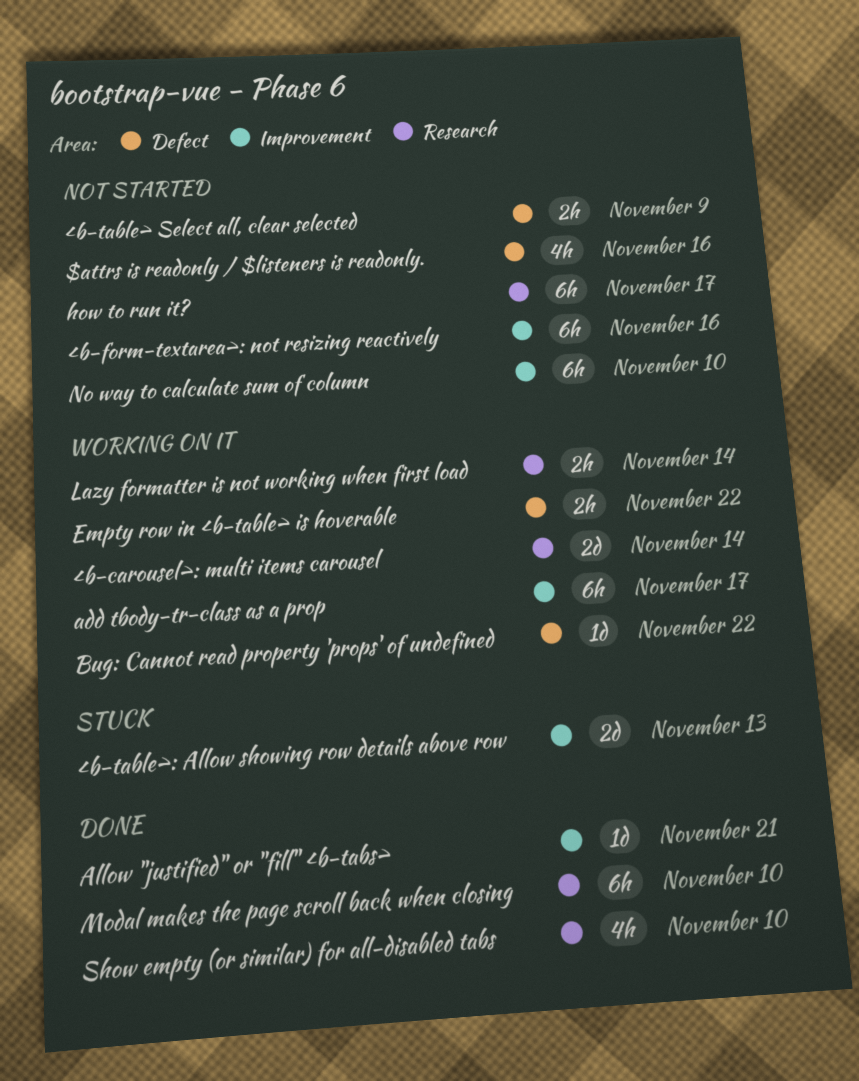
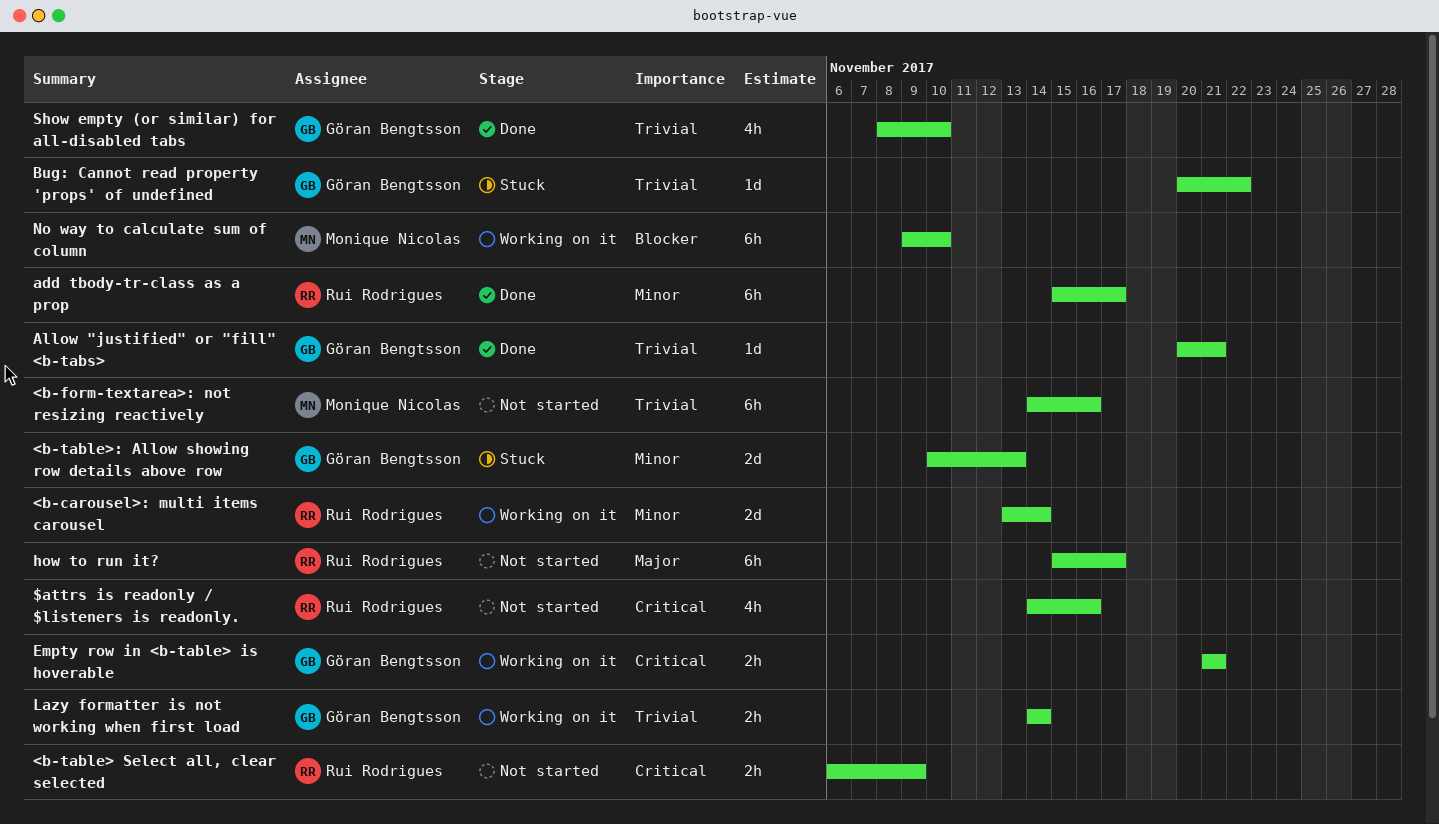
add tbody-tr-class as a prop, status: Working on it -> Done
Bug: Cannot read property 'props' of undefined, status: Working on it -> Stuck
Empty row in <b-table> is hoverable, due: Nov 22 -> Nov 21
Modal makes the page scroll back when closing: present -> none
No way to calculate sum of column, status: Not started -> Working on it

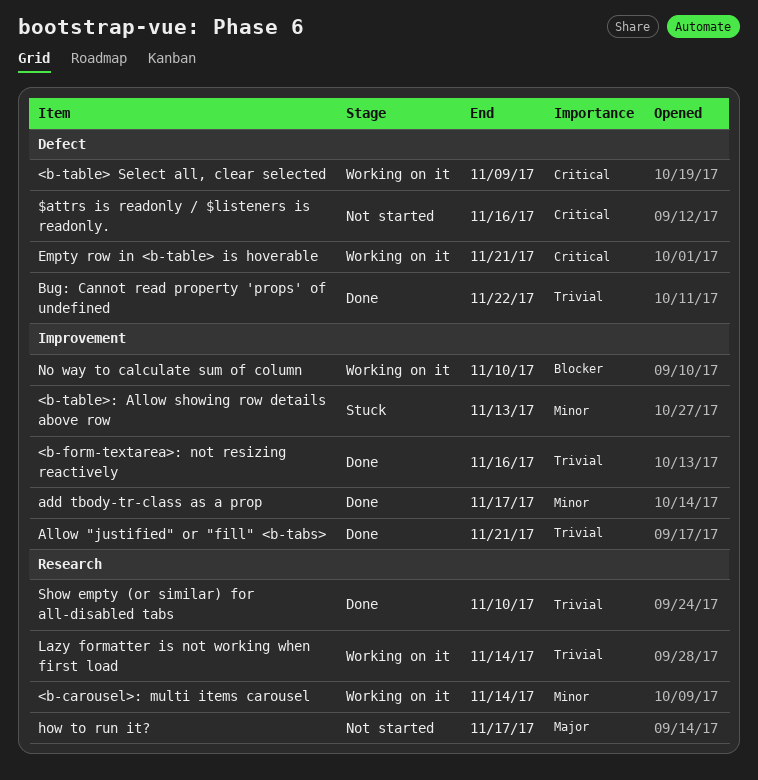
<b-form-textarea>: not resizing reactively, status: Not started -> Done
<b-table> Select all, clear selected, status: Not started -> Working on it
Bug: Cannot read property 'props' of undefined, status: Stuck -> Done

